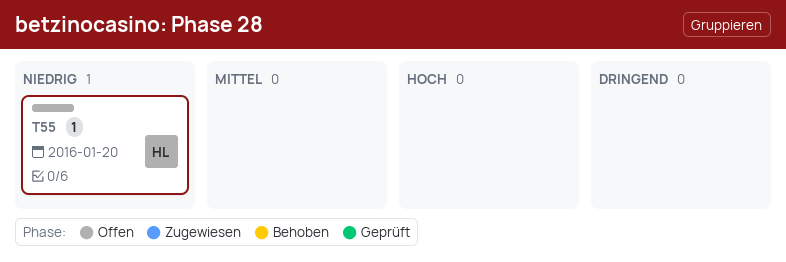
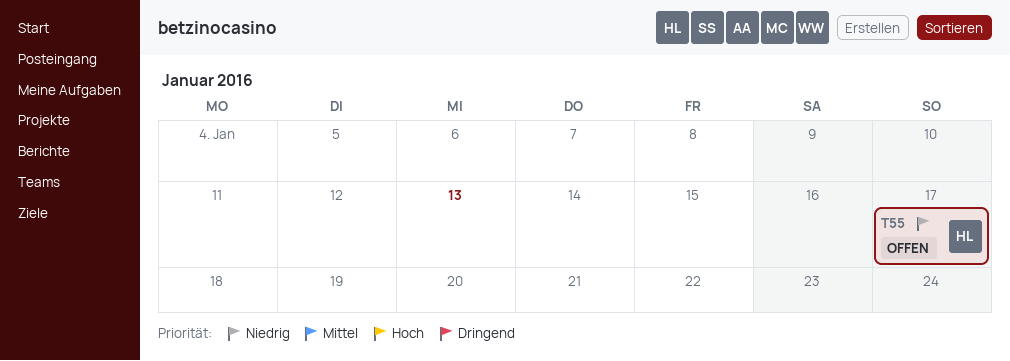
T55, due: Jan 20 -> Jan 17

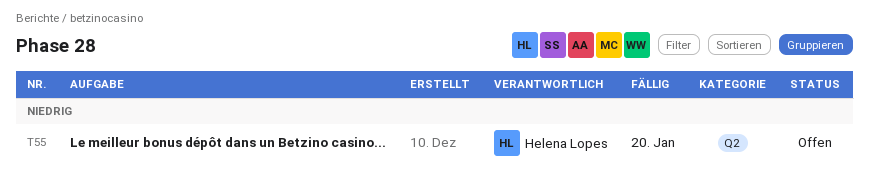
T55, due: Jan 17 -> Jan 20

